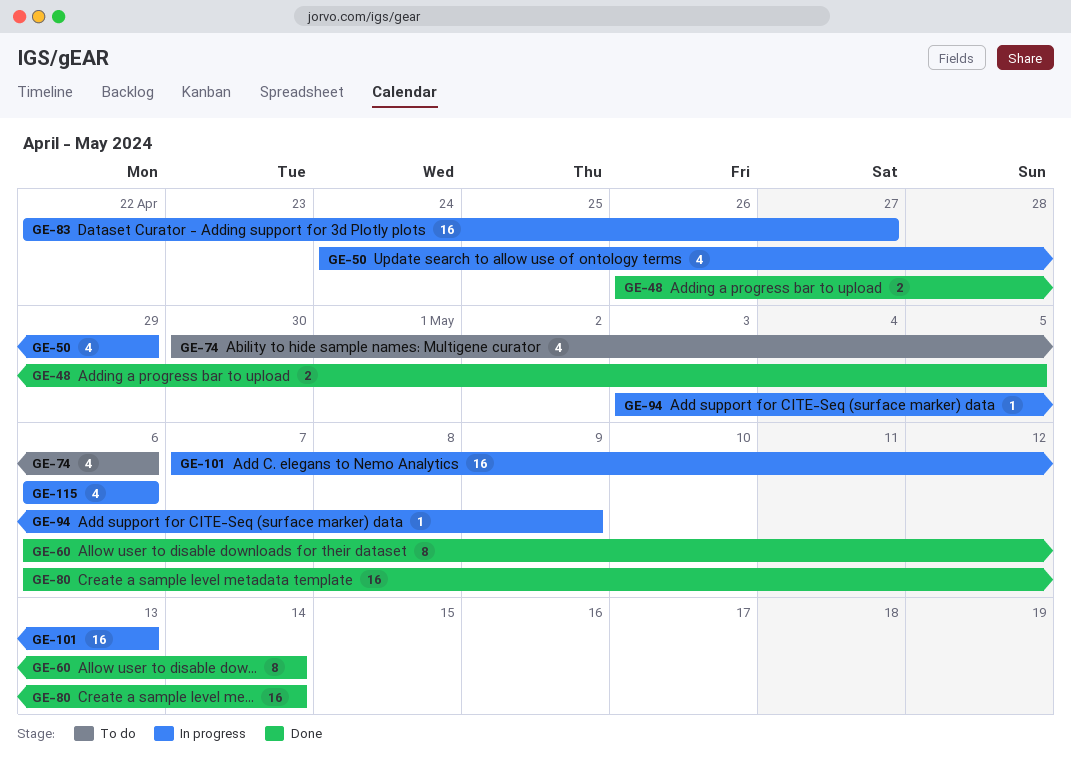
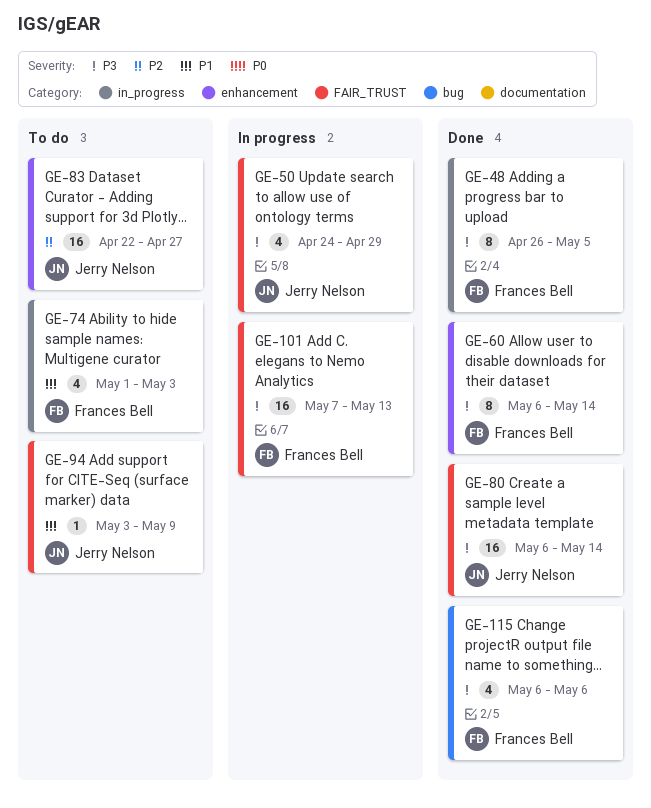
GE-48, estimate: 2 -> 8
GE-74, start: Apr 30 -> May 1
GE-74, due: May 6 -> May 3
GE-83, status: In progress -> To do
GE-94, status: In progress -> To do
GE-115, status: In progress -> Done

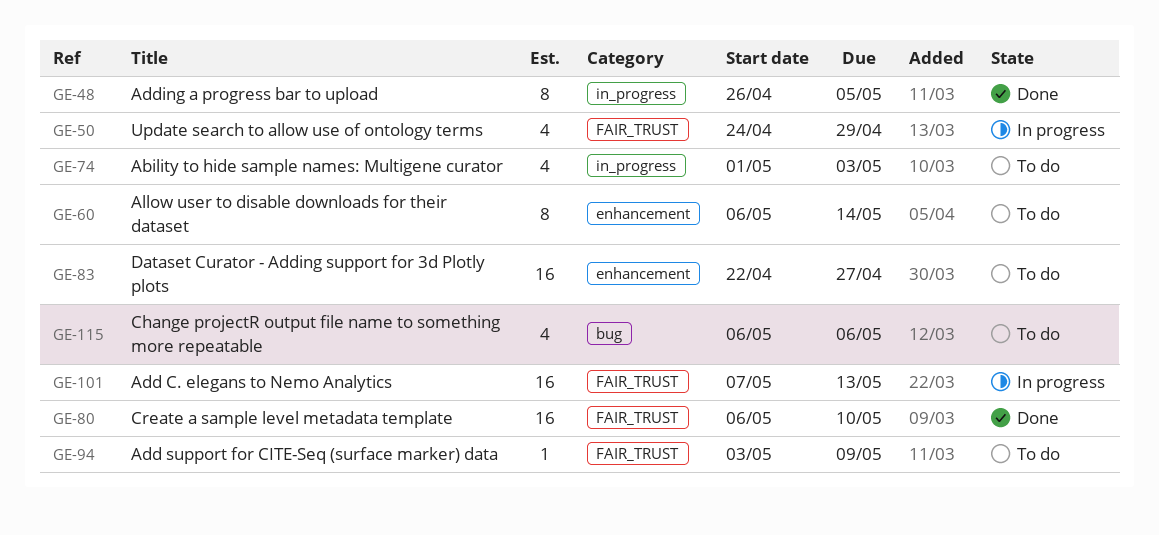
GE-60, status: Done -> To do
GE-80, due: May 14 -> May 10
GE-115, status: Done -> To do

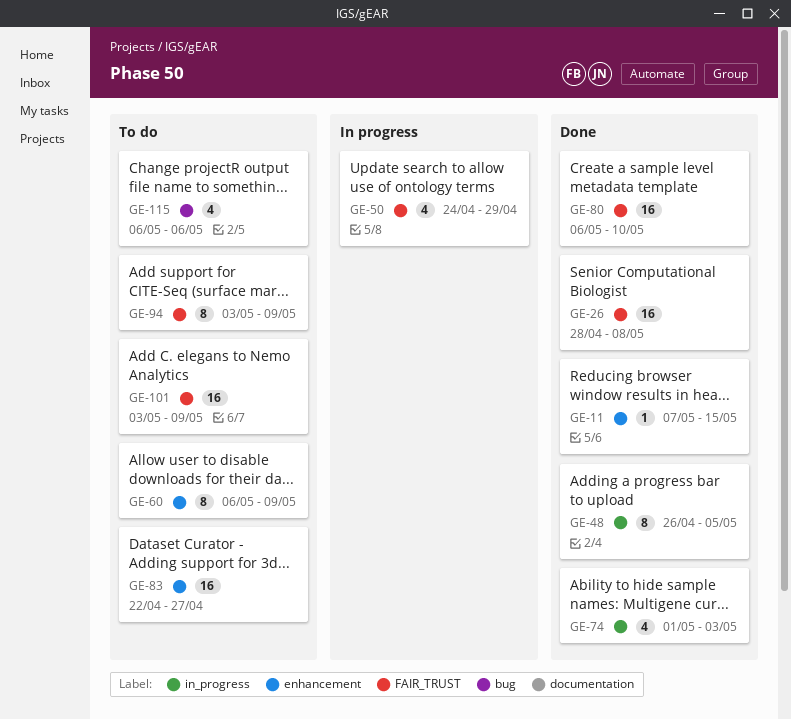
GE-11: none -> present
GE-26: none -> present
GE-60, due: May 14 -> May 9
GE-74, status: To do -> Done
GE-94, estimate: 1 -> 8
GE-101, status: In progress -> To do
GE-101, start: May 7 -> May 3
GE-101, due: May 13 -> May 9

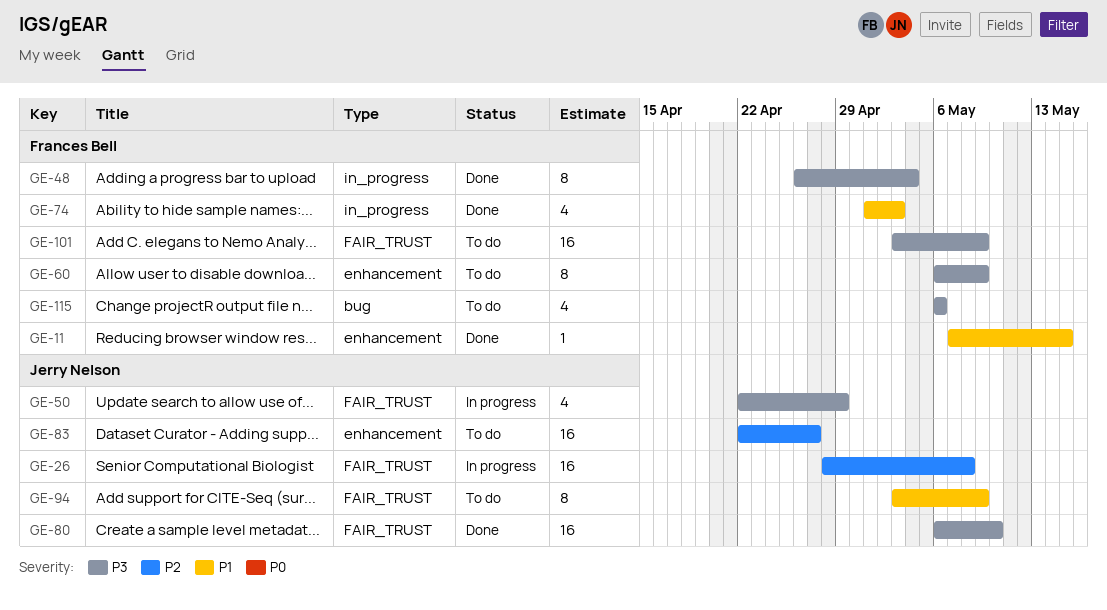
GE-26, status: Done -> In progress
GE-48, due: May 5 -> May 4
GE-50, start: Apr 24 -> Apr 22

